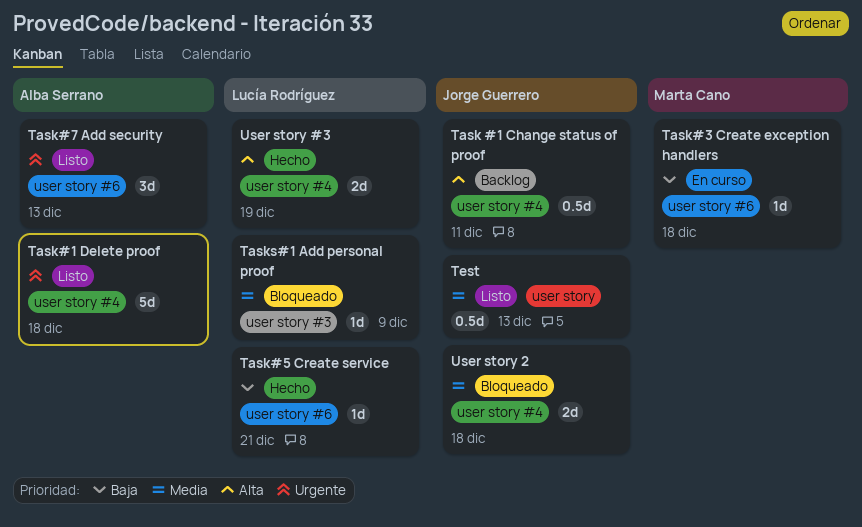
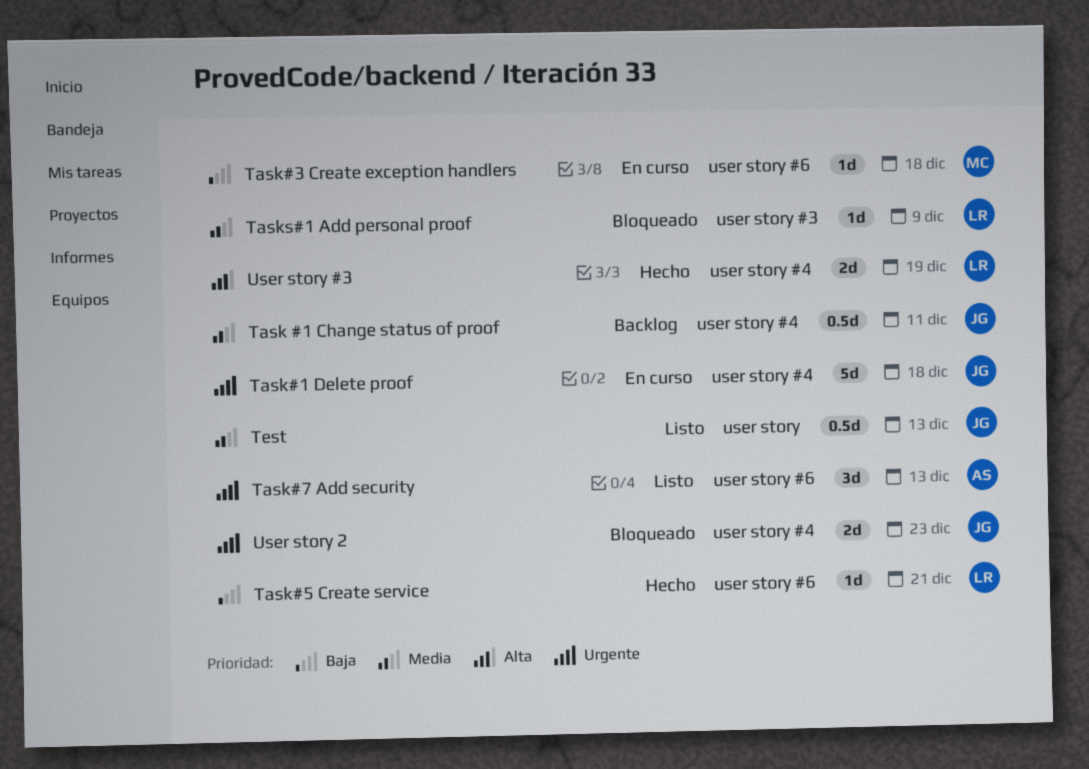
Task #1 Change status of proof, priority: Alta -> Media
Task#1 Delete proof, status: Listo -> En curso
Task#1 Delete proof, owner: Alba Serrano -> Jorge Guerrero
User story 2, priority: Media -> Urgente
User story 2, due: Dec 18 -> Dec 23

